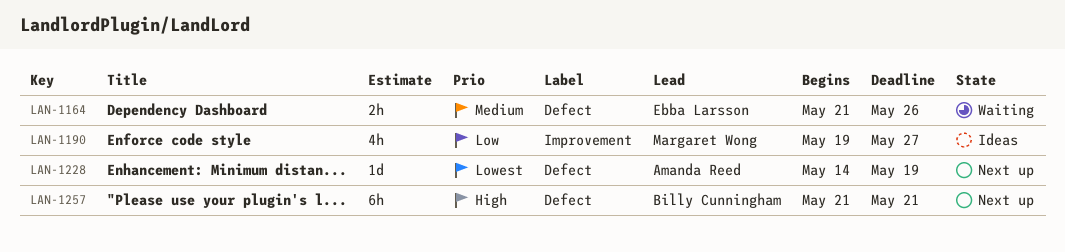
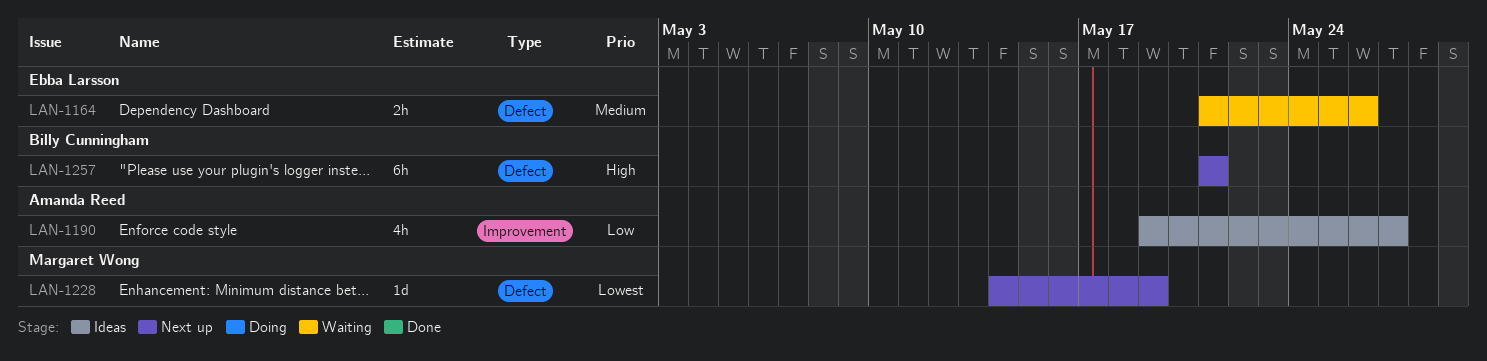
LAN-1190, owner: Margaret Wong -> Amanda Reed
LAN-1228, owner: Amanda Reed -> Margaret Wong

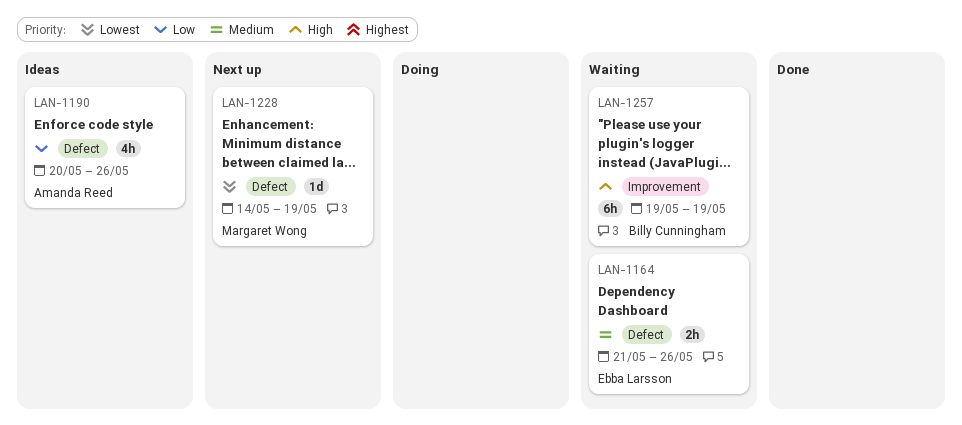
LAN-1190, label: Improvement -> Defect
LAN-1190, start: May 19 -> May 20
LAN-1190, due: May 27 -> May 26
LAN-1257, status: Next up -> Waiting
LAN-1257, label: Defect -> Improvement
LAN-1257, start: May 21 -> May 19
LAN-1257, due: May 21 -> May 19

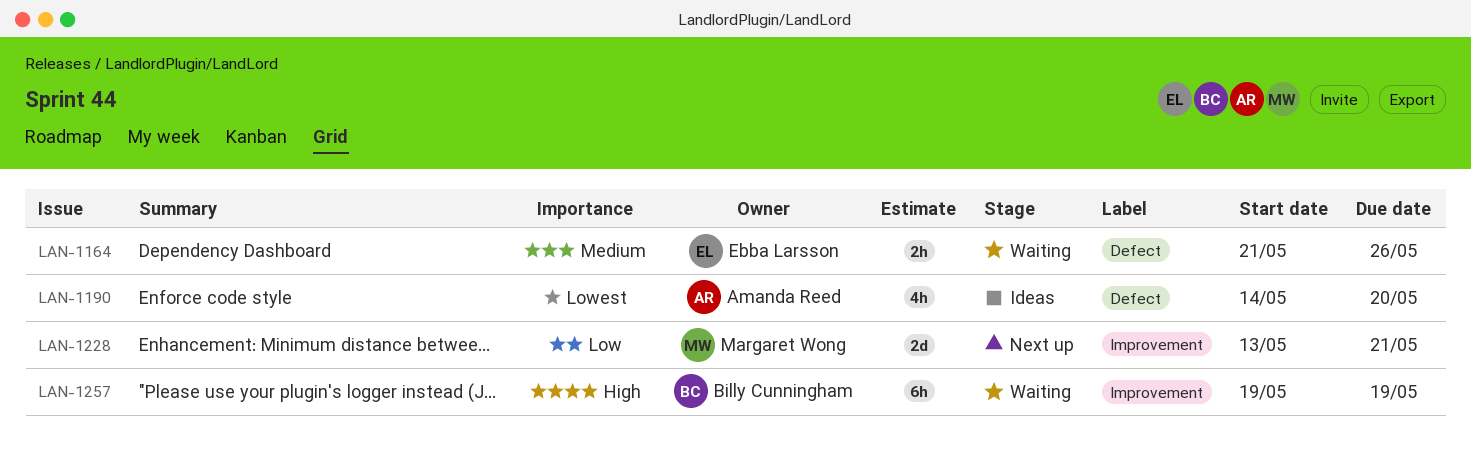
LAN-1190, priority: Low -> Lowest
LAN-1190, start: May 20 -> May 14
LAN-1190, due: May 26 -> May 20
LAN-1228, priority: Lowest -> Low
LAN-1228, label: Defect -> Improvement
LAN-1228, estimate: 1d -> 2d
LAN-1228, start: May 14 -> May 13
LAN-1228, due: May 19 -> May 21

